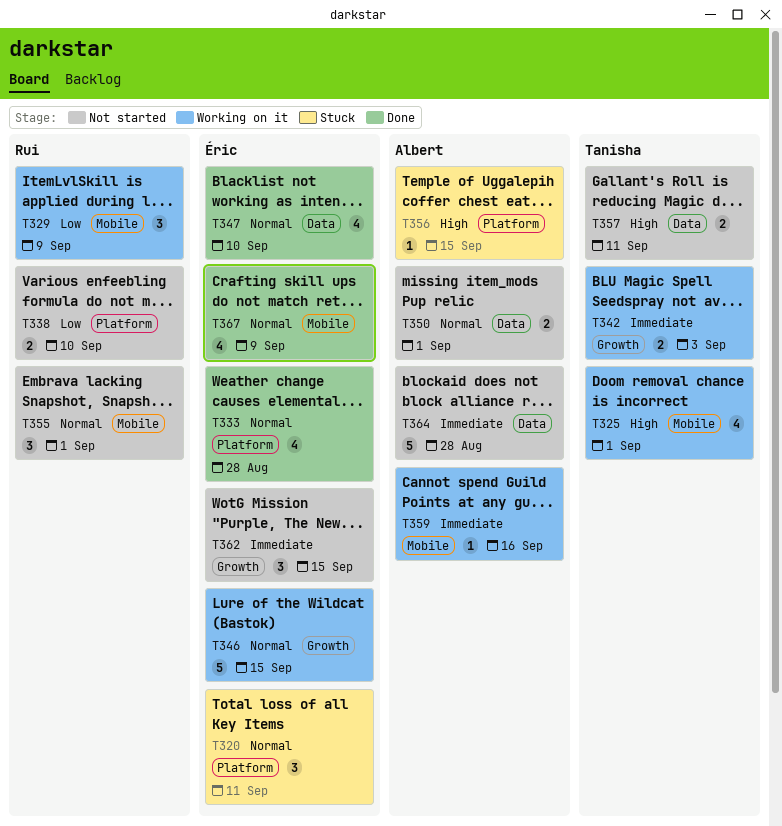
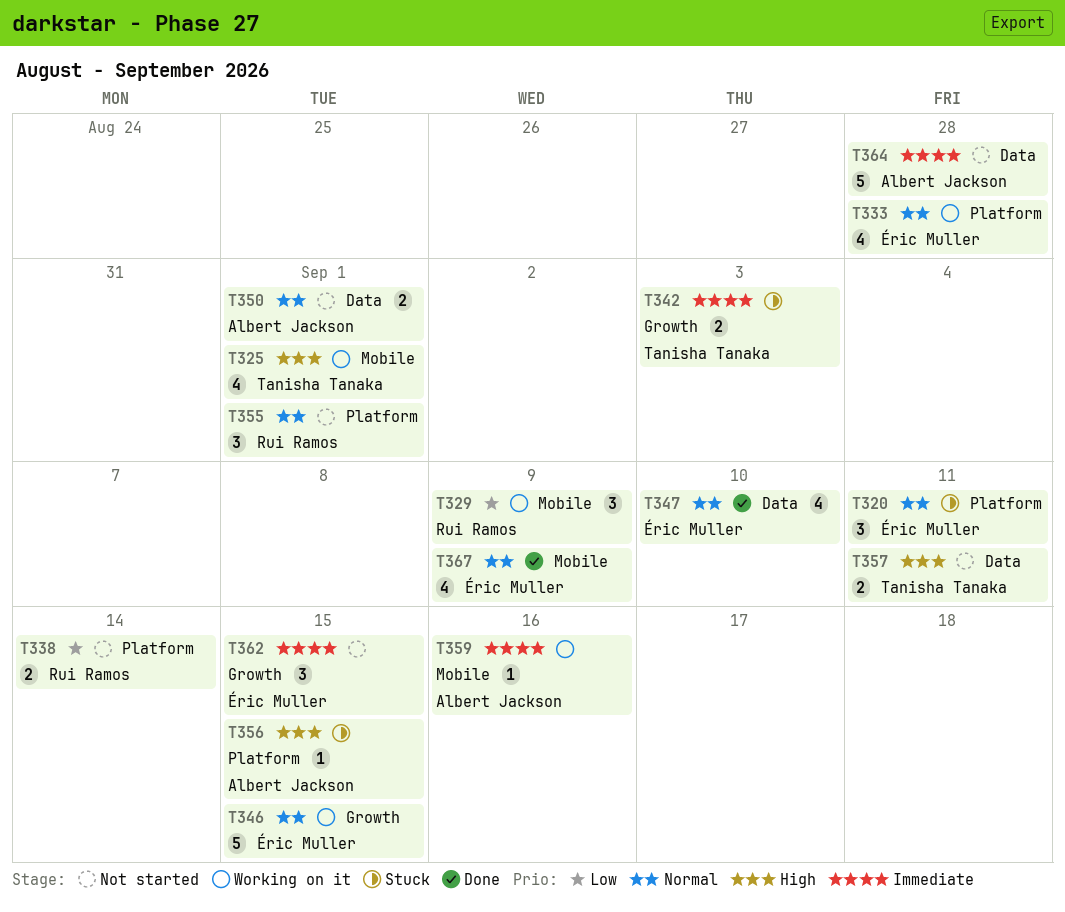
T333, status: Done -> Working on it
T338, due: Sep 10 -> Sep 14
T342, status: Working on it -> Stuck
T355, label: Mobile -> Platform

